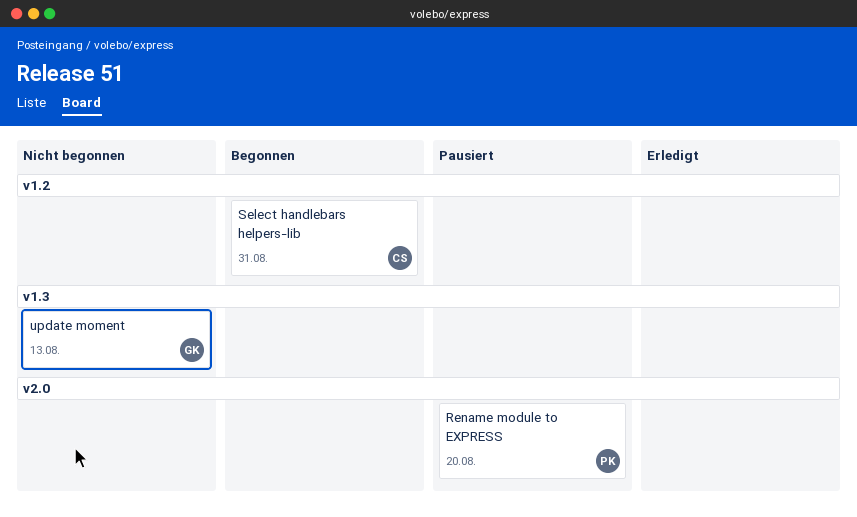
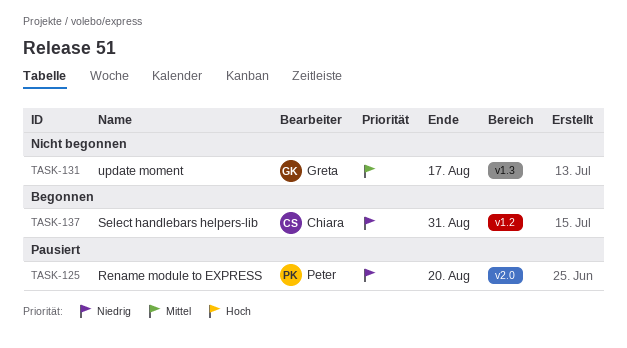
update moment, due: Aug 13 -> Aug 17

